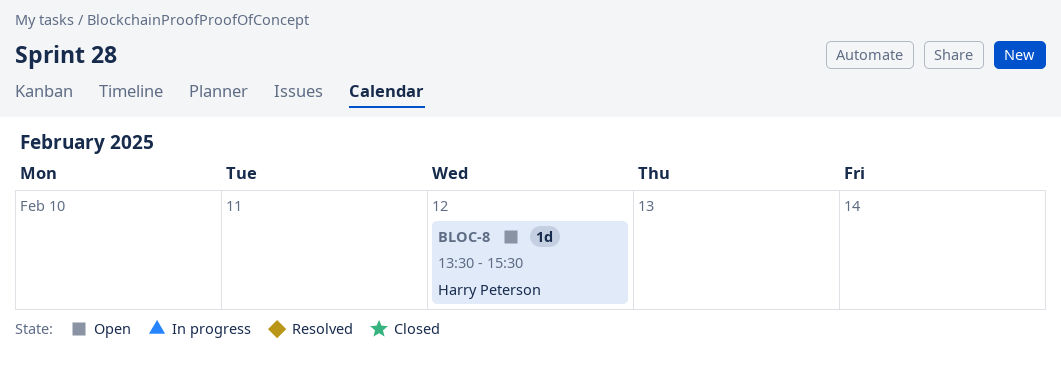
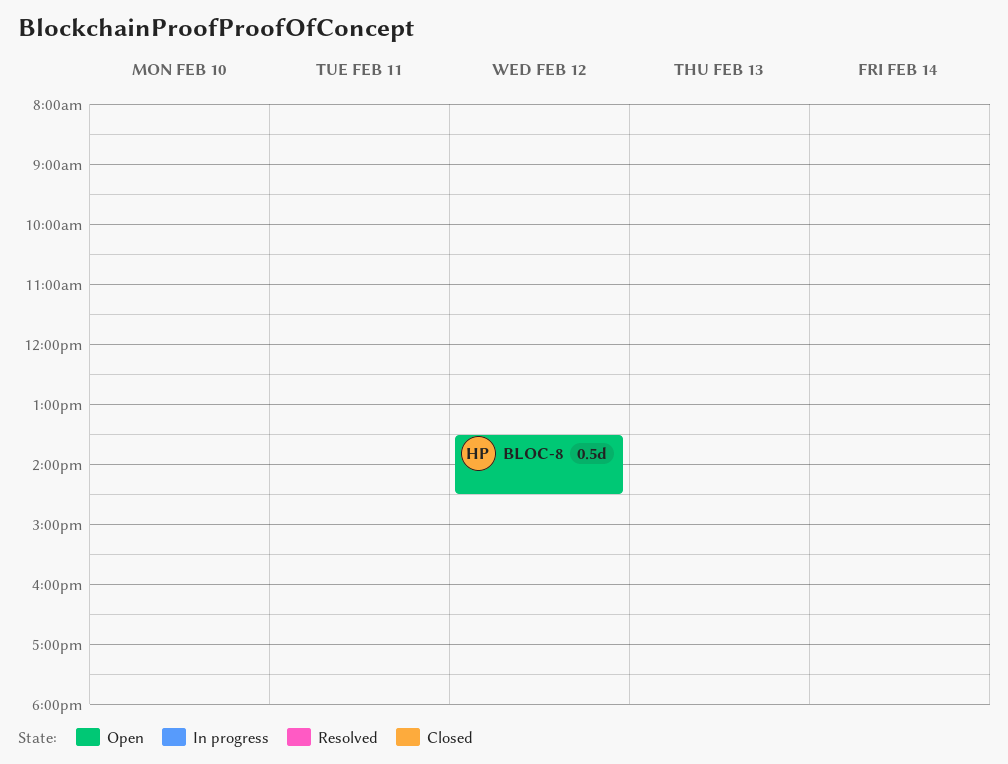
BLOC-8, estimate: 1d -> 0.5d
BLOC-8, ends: 15:30 -> 14:30

